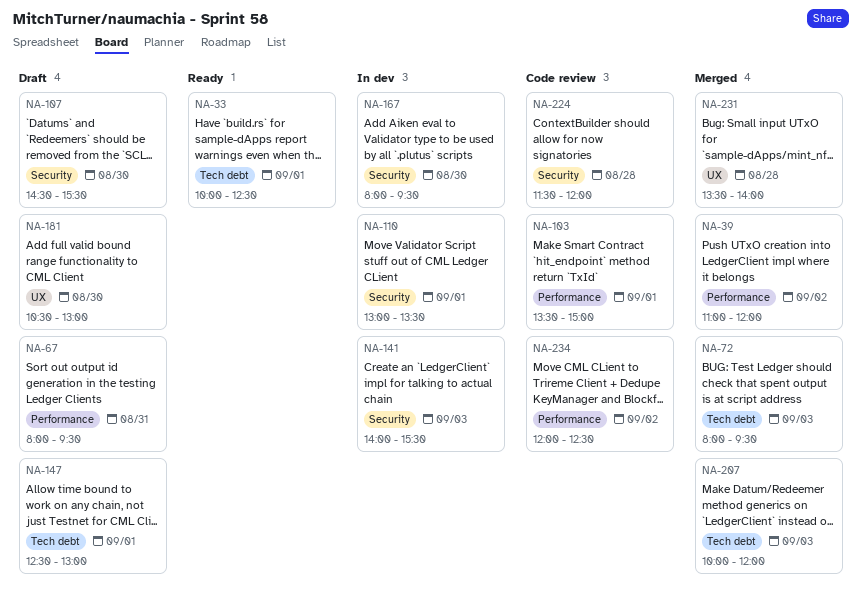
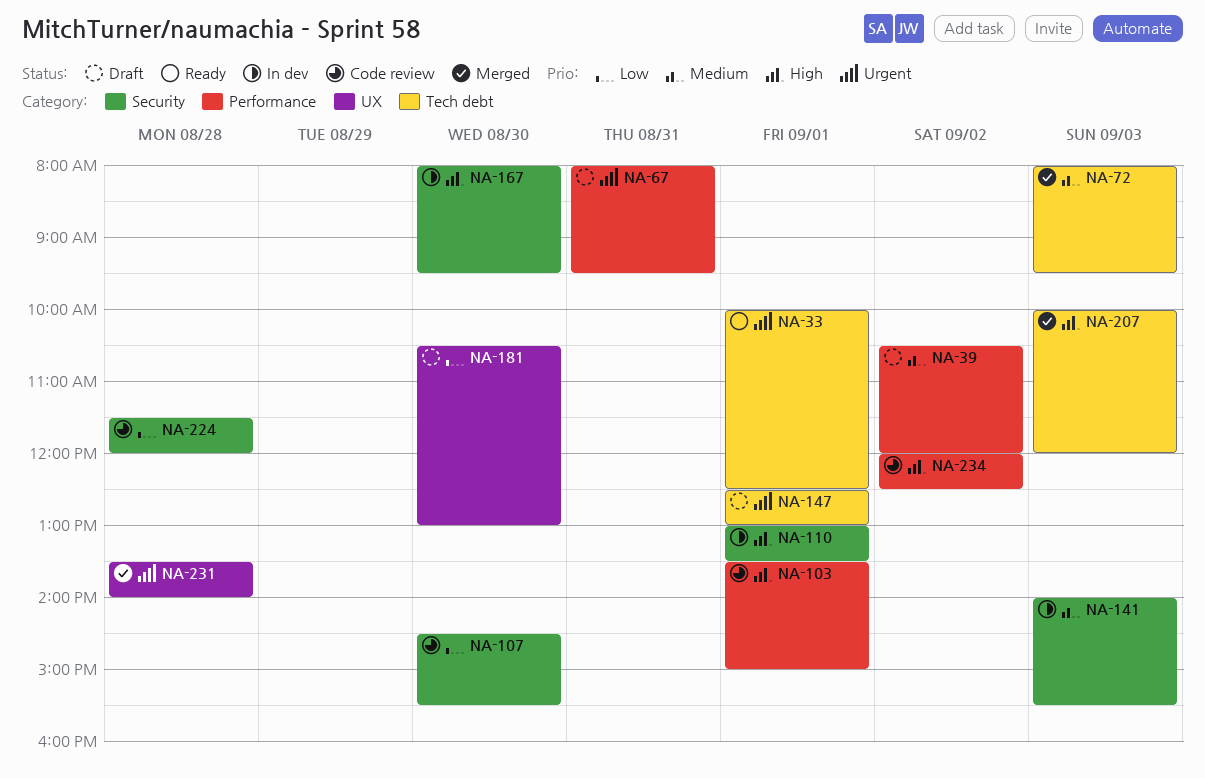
NA-39, status: Merged -> Draft
NA-39, begins: 11:00 -> 10:30
NA-107, status: Draft -> Code review

